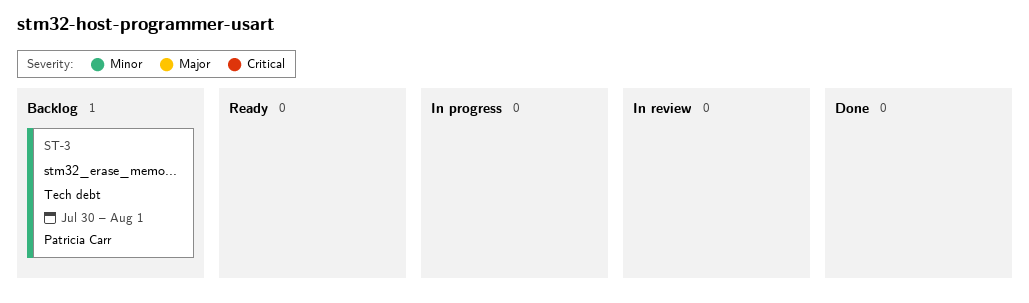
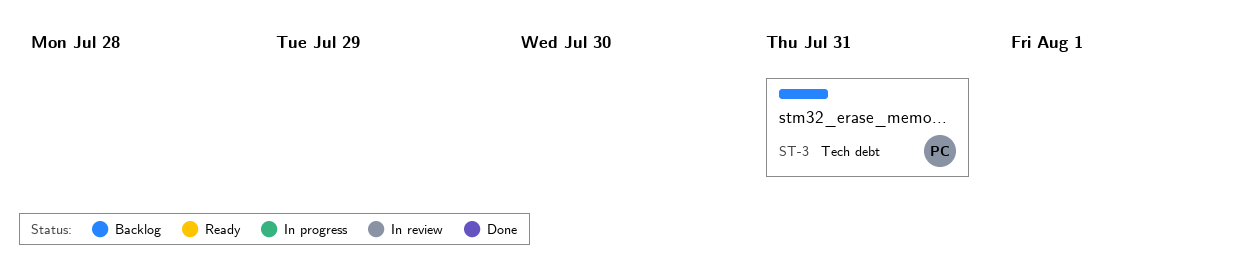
ST-3, due: Aug 1 -> Jul 31

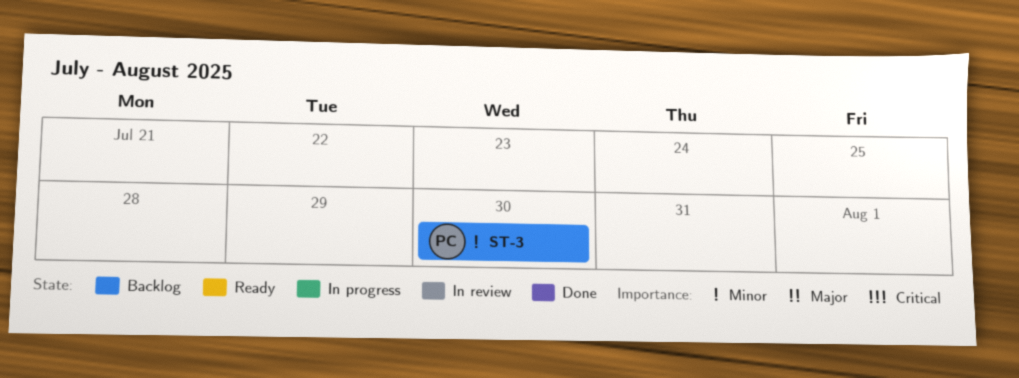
ST-3, due: Jul 31 -> Jul 30

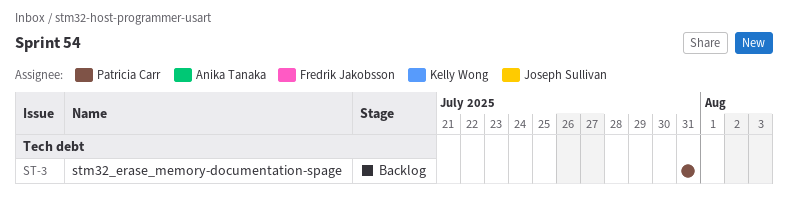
ST-3, start: Jul 30 -> Jul 31
ST-3, due: Jul 30 -> Jul 31

